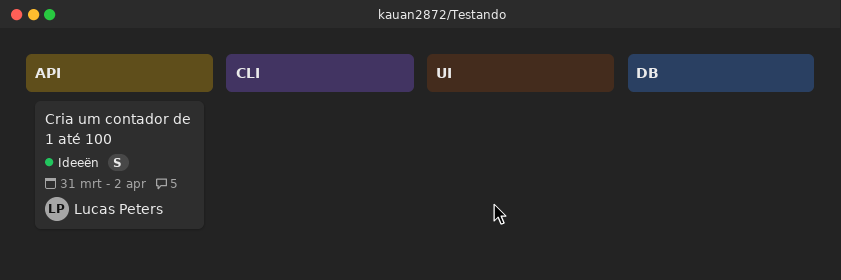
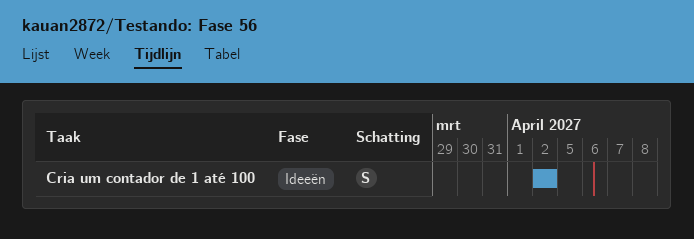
Cria um contador de 1 até 100, start: Mar 31 -> Apr 2

